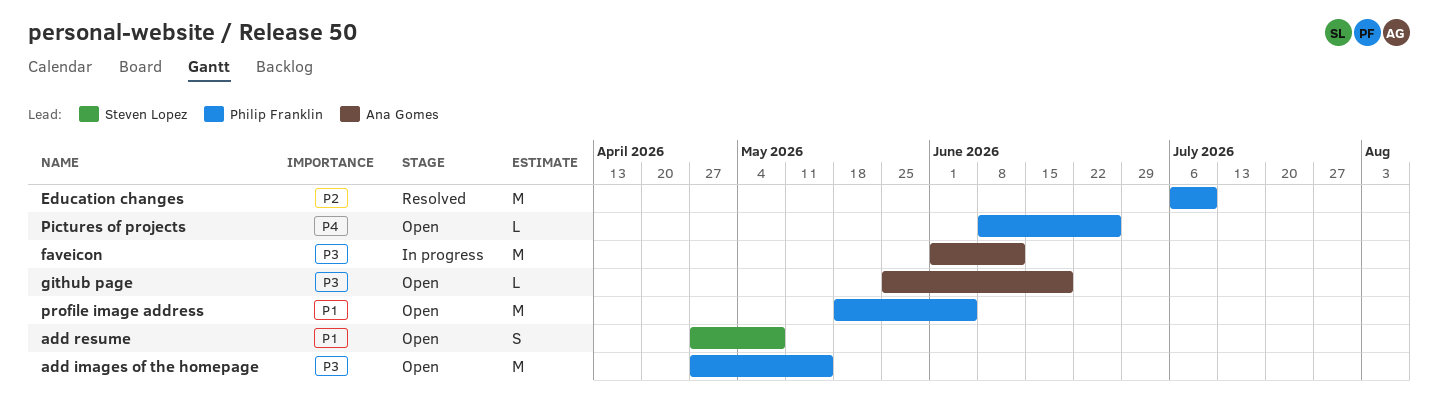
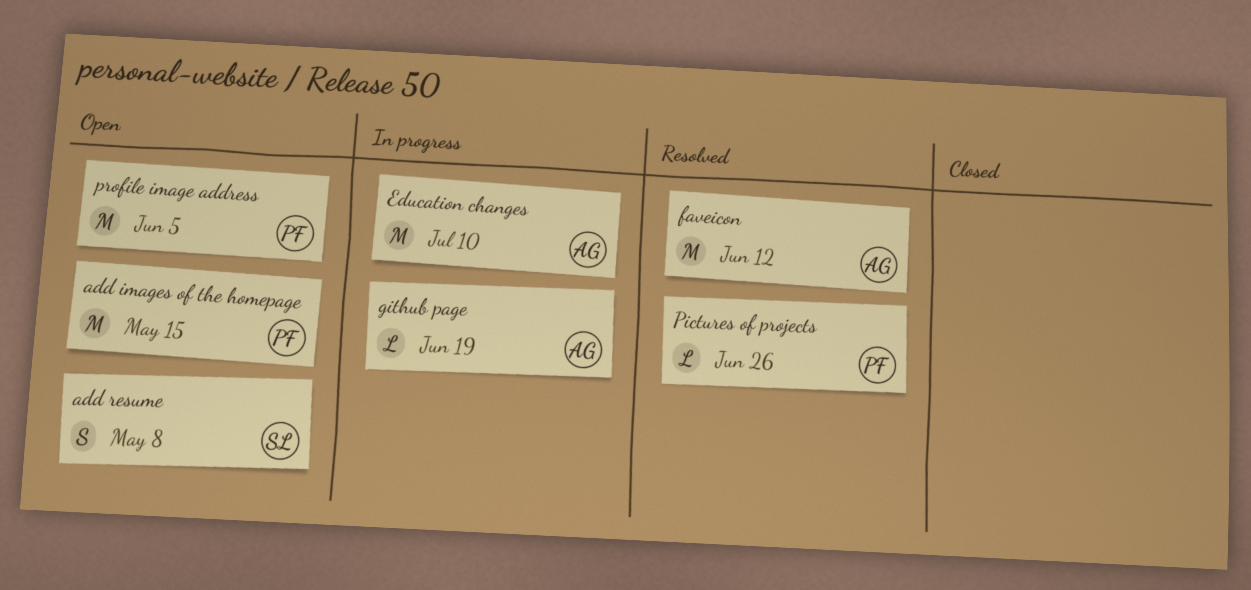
Education changes, status: Resolved -> In progress
Education changes, owner: Philip Franklin -> Ana Gomes
faveicon, status: In progress -> Resolved
github page, status: Open -> In progress
Pictures of projects, status: Open -> Resolved

